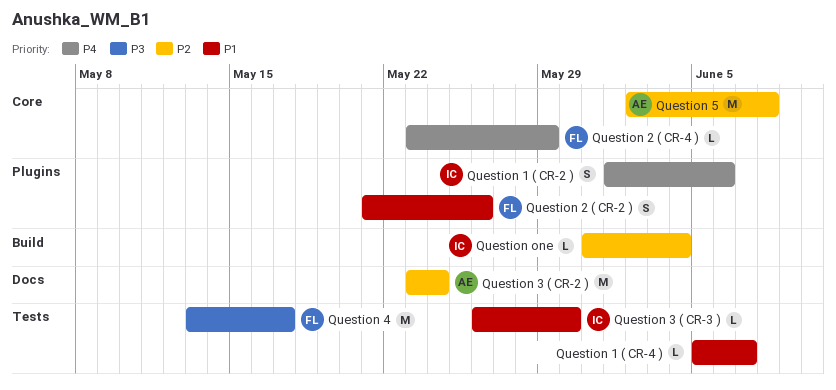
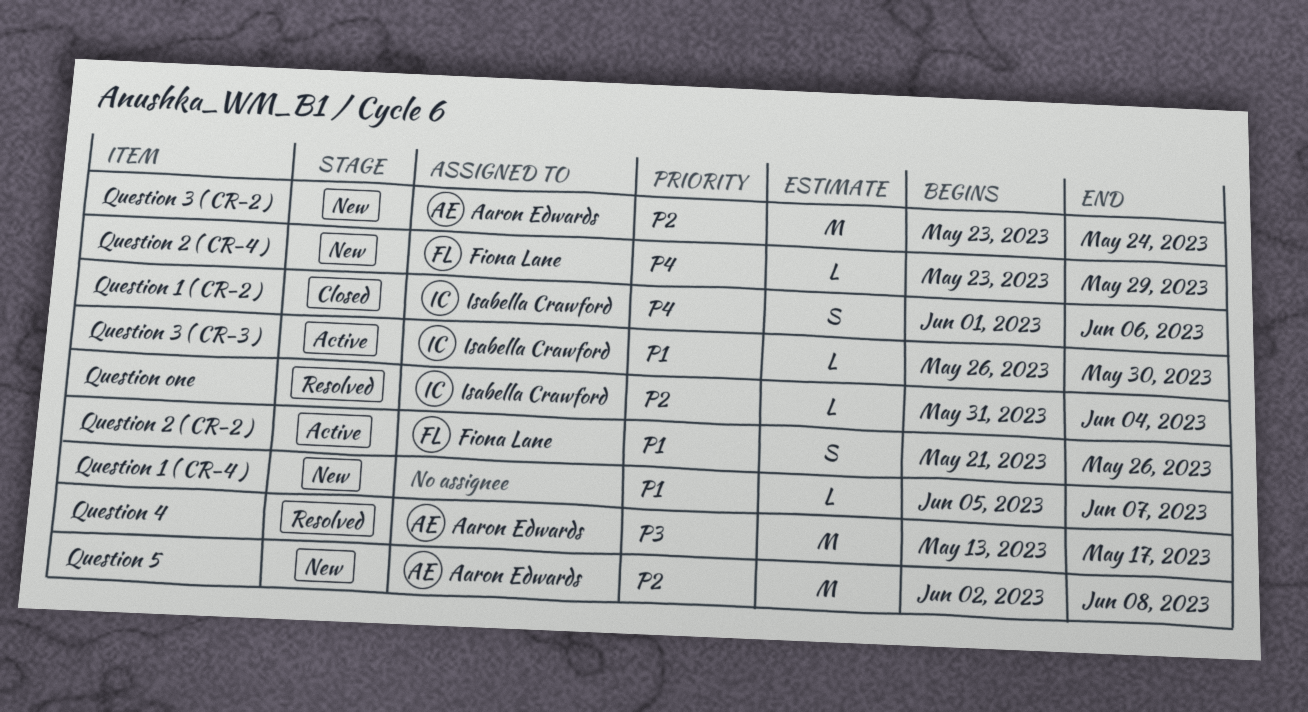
Question 4, owner: Fiona Lane -> Aaron Edwards

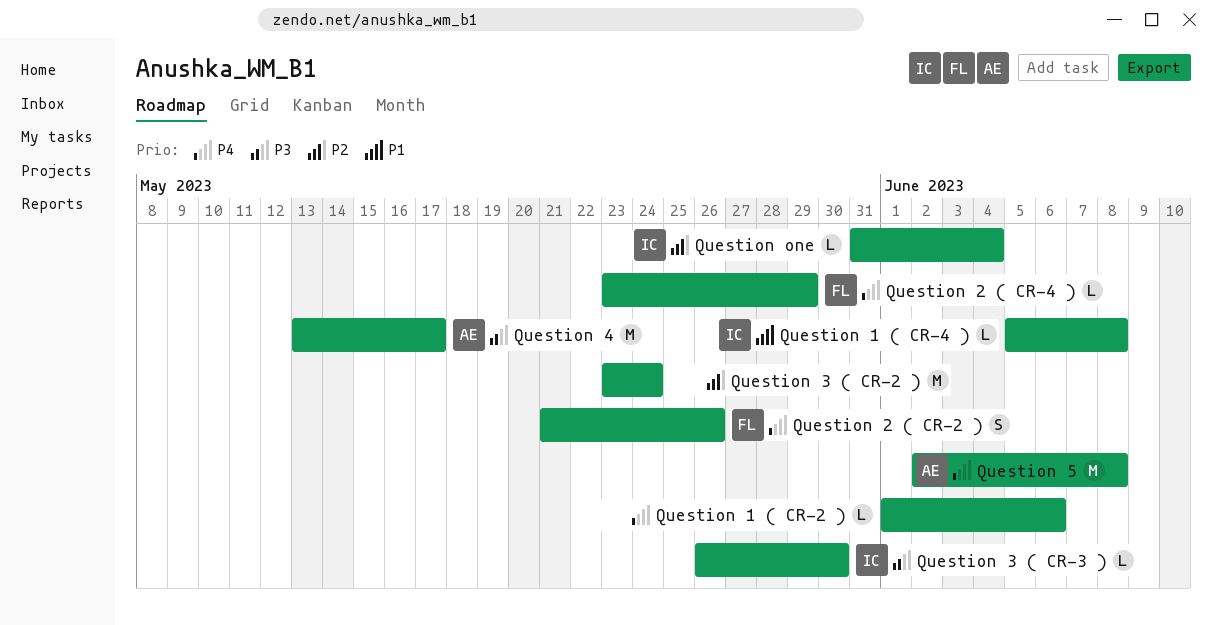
Question 1 ( CR-2 ), owner: Isabella Crawford -> none
Question 1 ( CR-2 ), estimate: S -> L
Question 1 ( CR-4 ), owner: none -> Isabella Crawford
Question 1 ( CR-4 ), due: Jun 7 -> Jun 8
Question 2 ( CR-2 ), priority: P1 -> P4
Question 3 ( CR-2 ), owner: Aaron Edwards -> none
Question 3 ( CR-3 ), priority: P1 -> P3
Question 5, priority: P2 -> P4

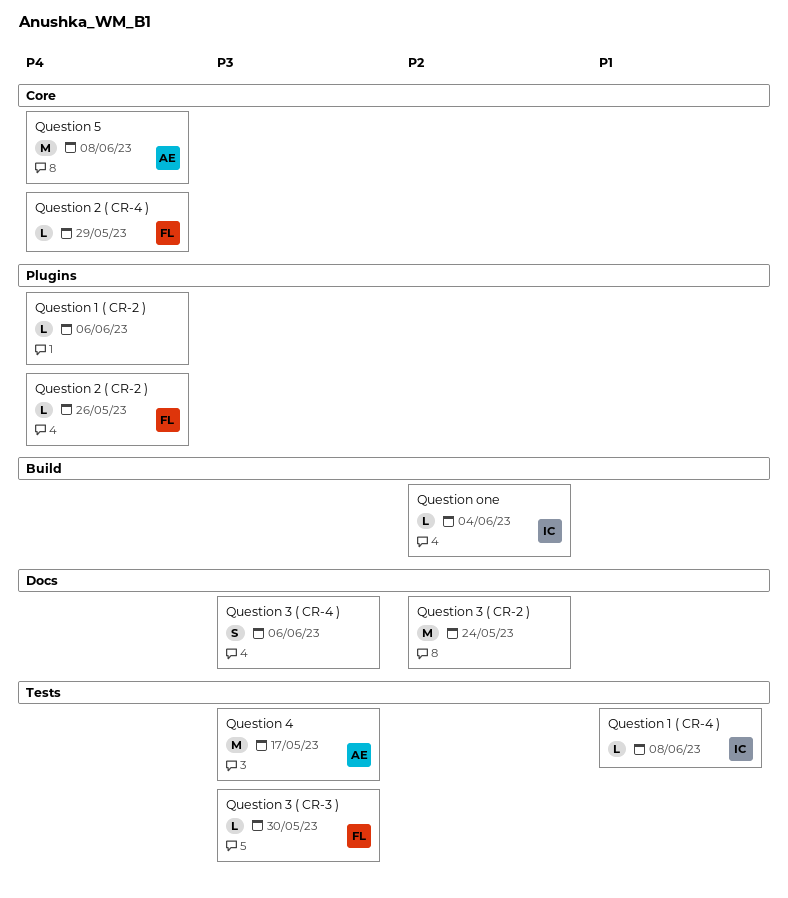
Question 2 ( CR-2 ), estimate: S -> L
Question 3 ( CR-3 ), owner: IC -> FL
Question 3 ( CR-4 ): none -> present

